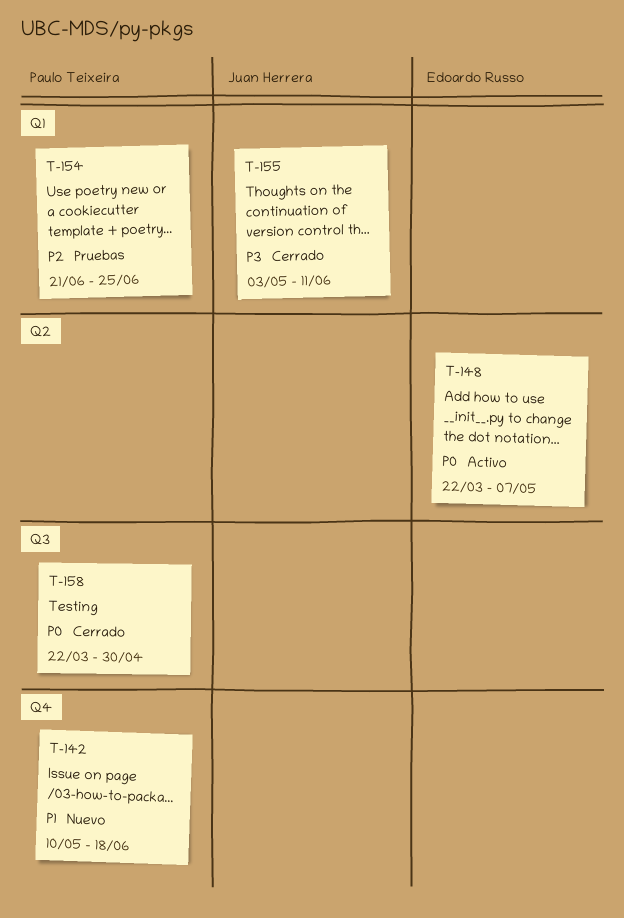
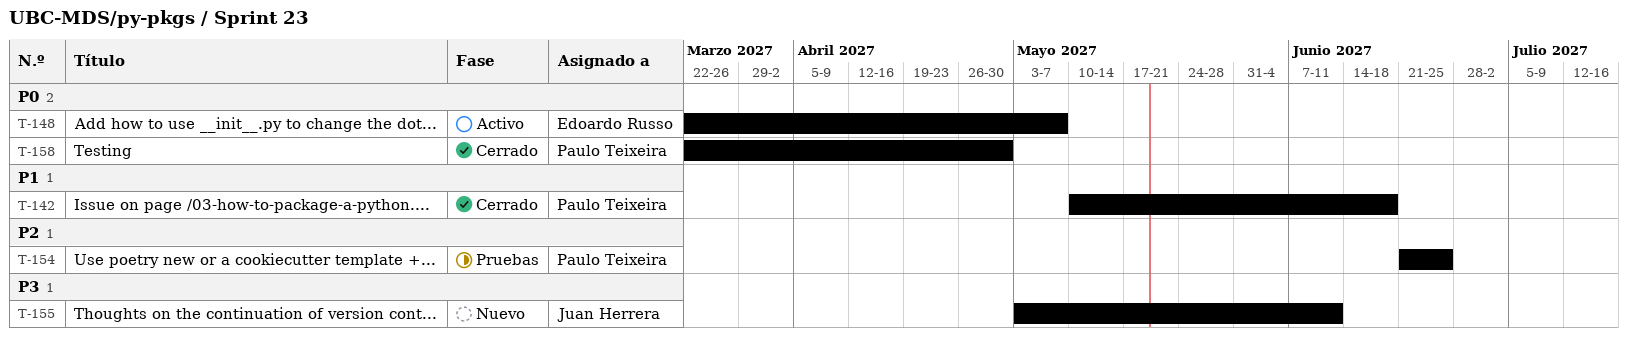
T-142, status: Nuevo -> Cerrado
T-155, status: Cerrado -> Nuevo

